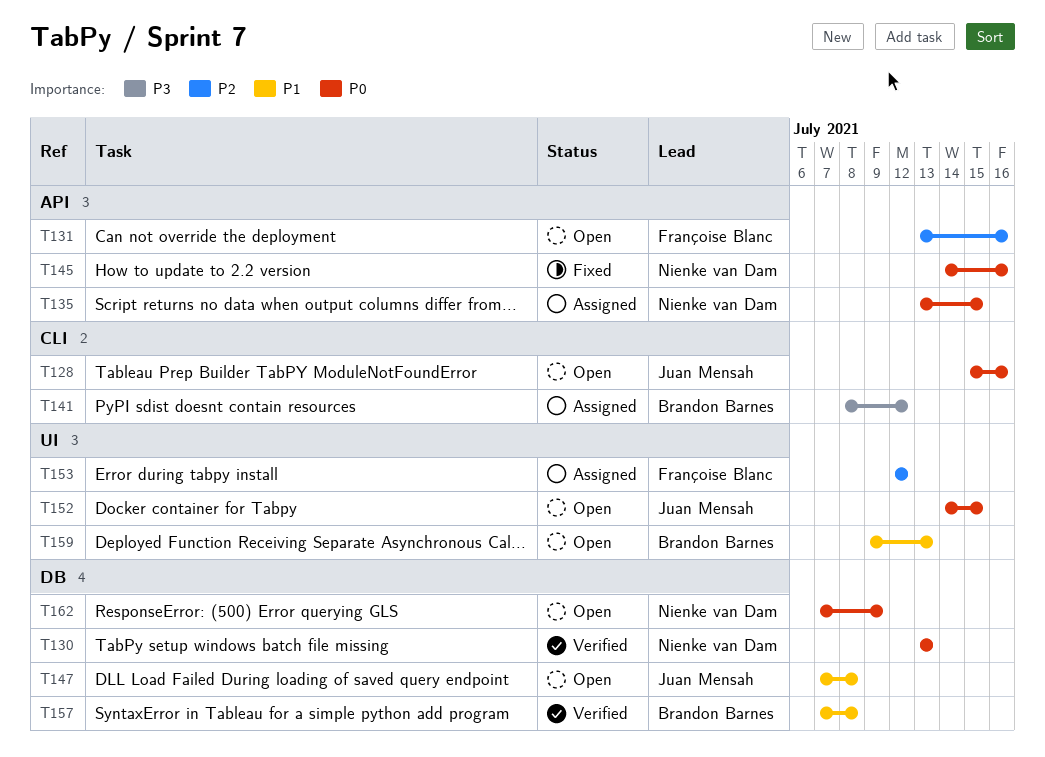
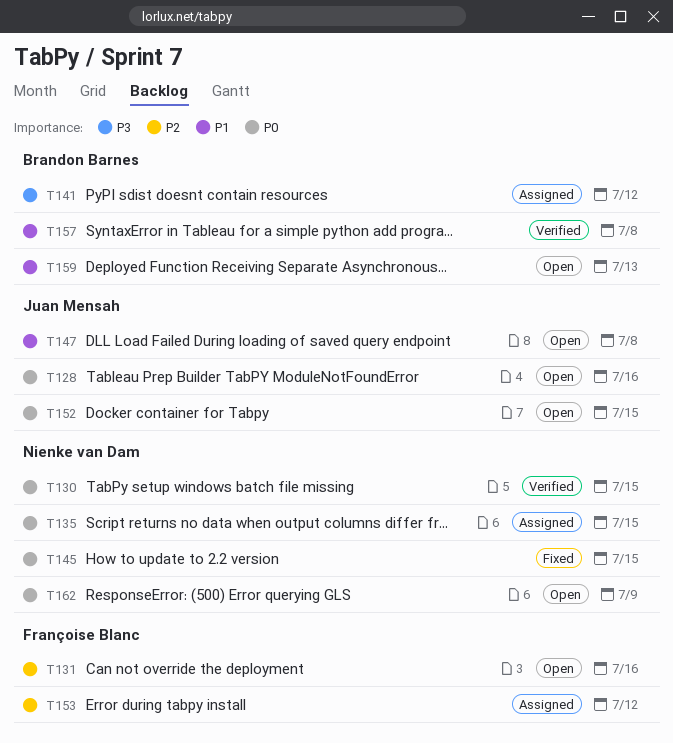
T130, due: Jul 13 -> Jul 15
T145, due: Jul 16 -> Jul 15

